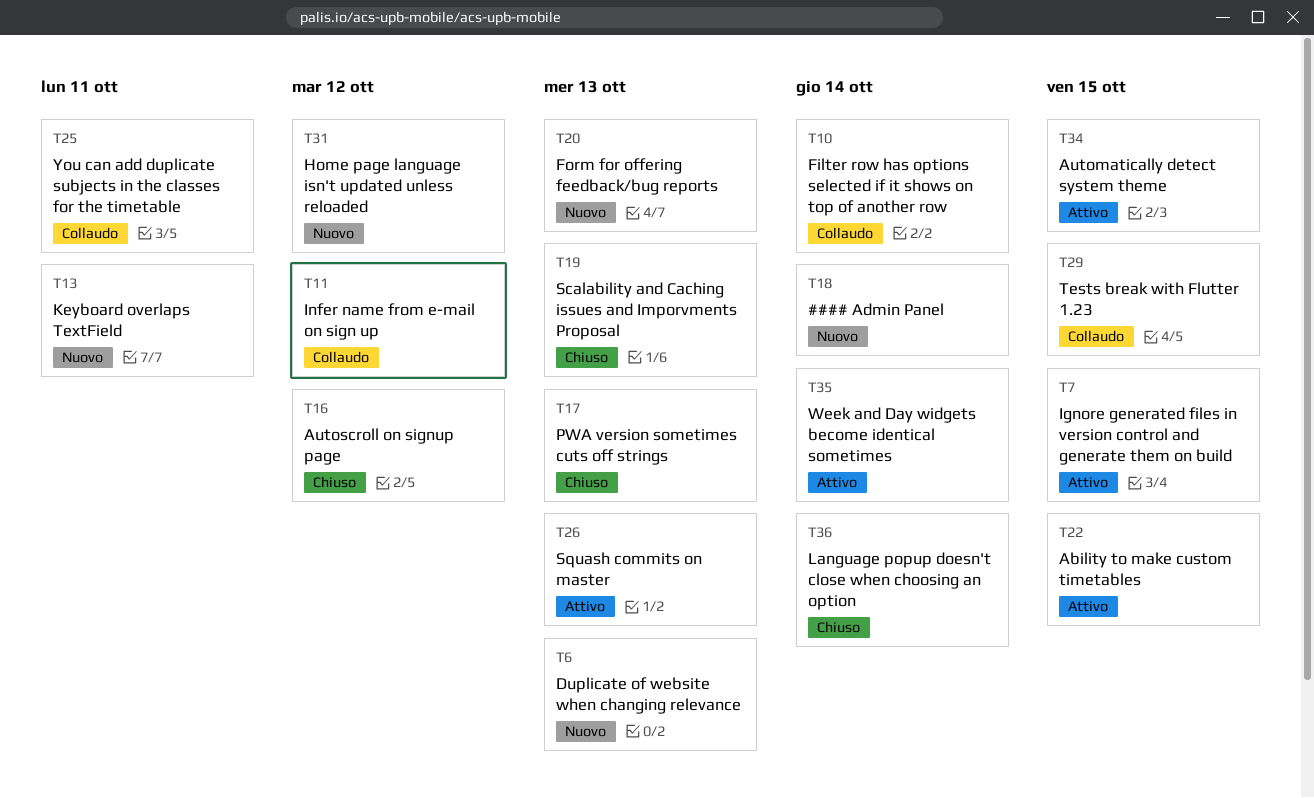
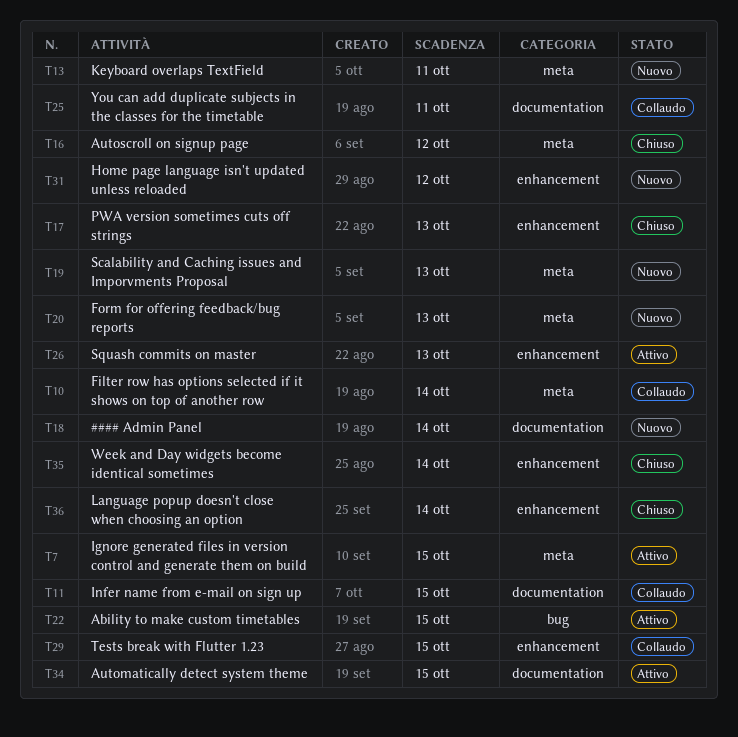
T6: present -> none
T11, due: Oct 12 -> Oct 15
T19, status: Chiuso -> Nuovo
T35, status: Attivo -> Chiuso

